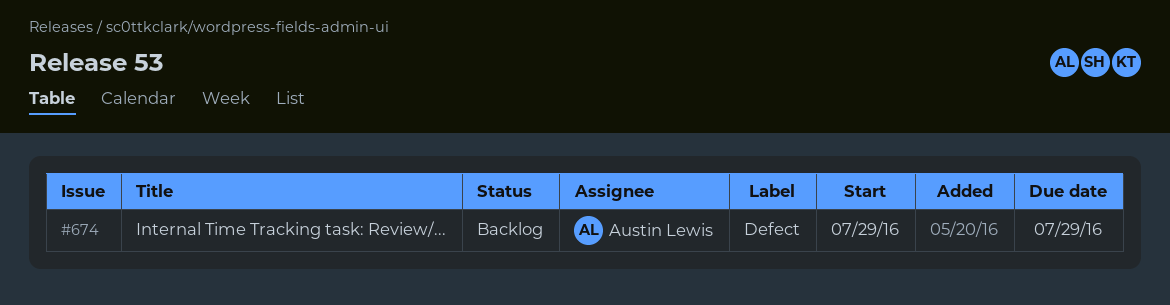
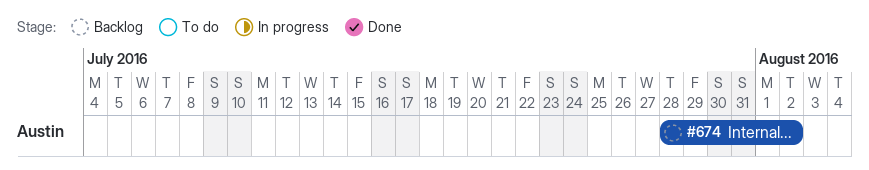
#674, start: Jul 29 -> Jul 28
#674, due: Jul 29 -> Aug 2

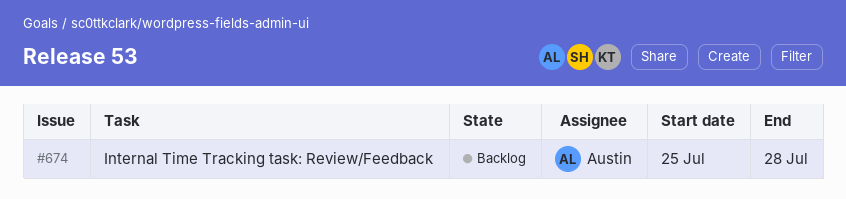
#674, start: Jul 28 -> Jul 25
#674, due: Aug 2 -> Jul 28

